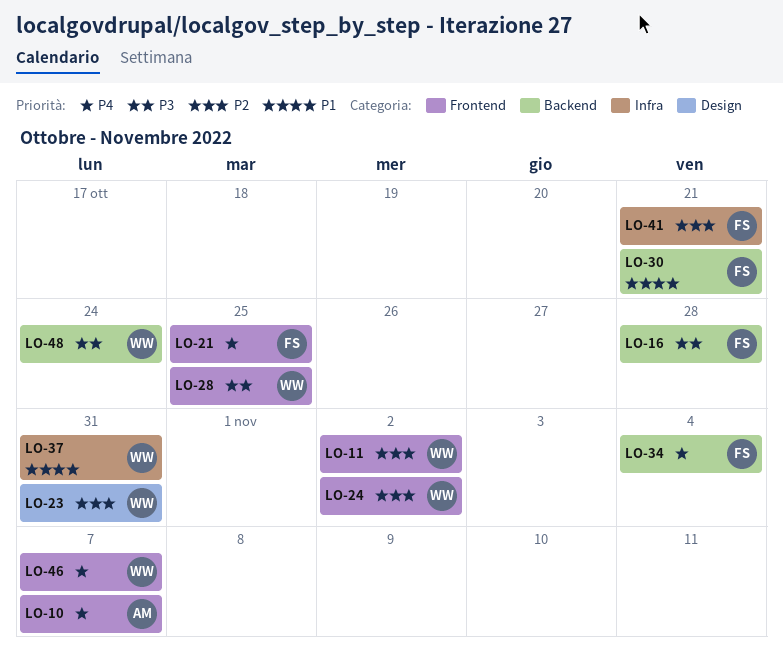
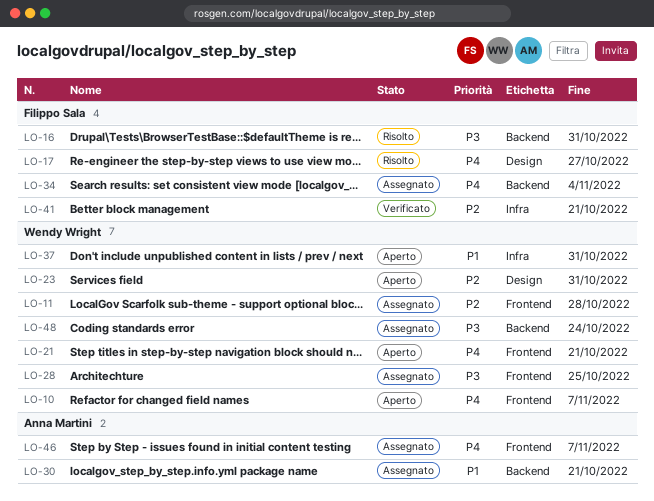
LO-10, owner: Anna Martini -> Wendy Wright
LO-11, due: Nov 2 -> Oct 28
LO-16, due: Oct 28 -> Oct 31
LO-17: none -> present
LO-21, owner: Filippo Sala -> Wendy Wright
LO-21, due: Oct 25 -> Oct 21
LO-24: present -> none
LO-30, owner: Filippo Sala -> Anna Martini
LO-46, owner: Wendy Wright -> Anna Martini

